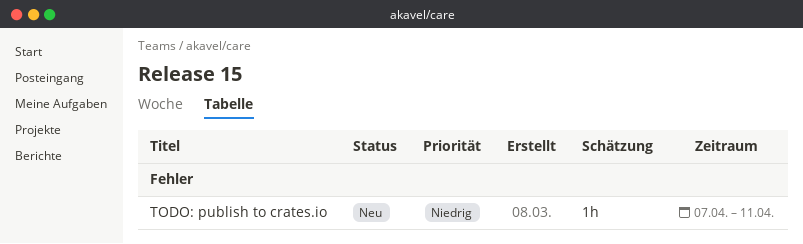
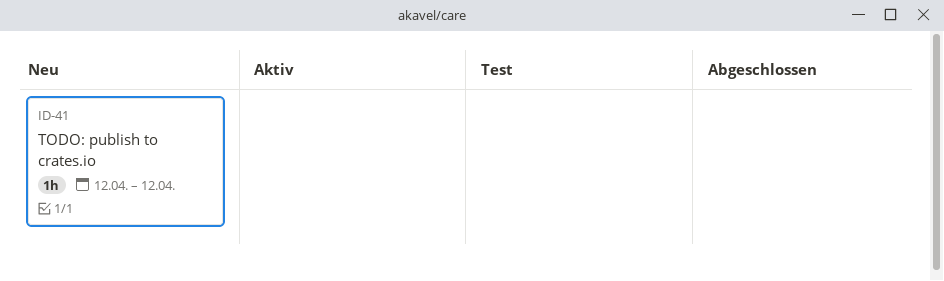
TODO: publish to crates.io, start: Apr 7 -> Apr 12
TODO: publish to crates.io, due: Apr 11 -> Apr 12

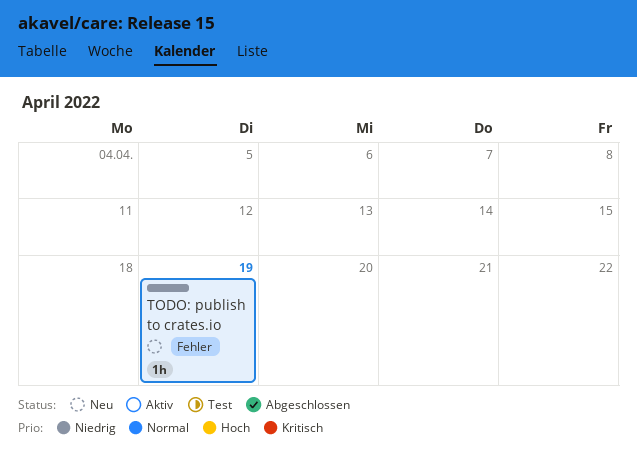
TODO: publish to crates.io, due: Apr 12 -> Apr 19

